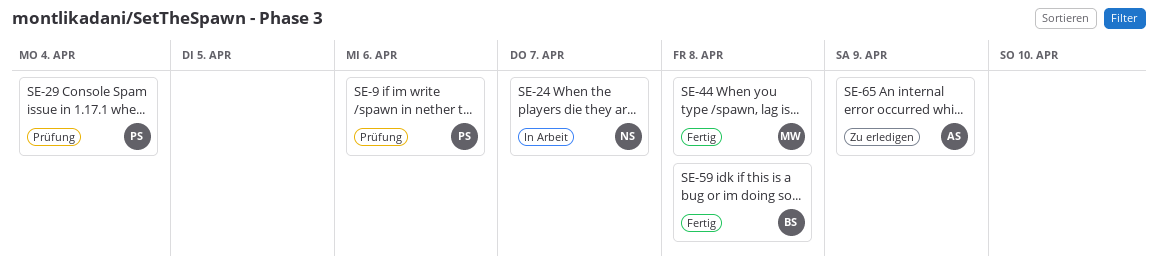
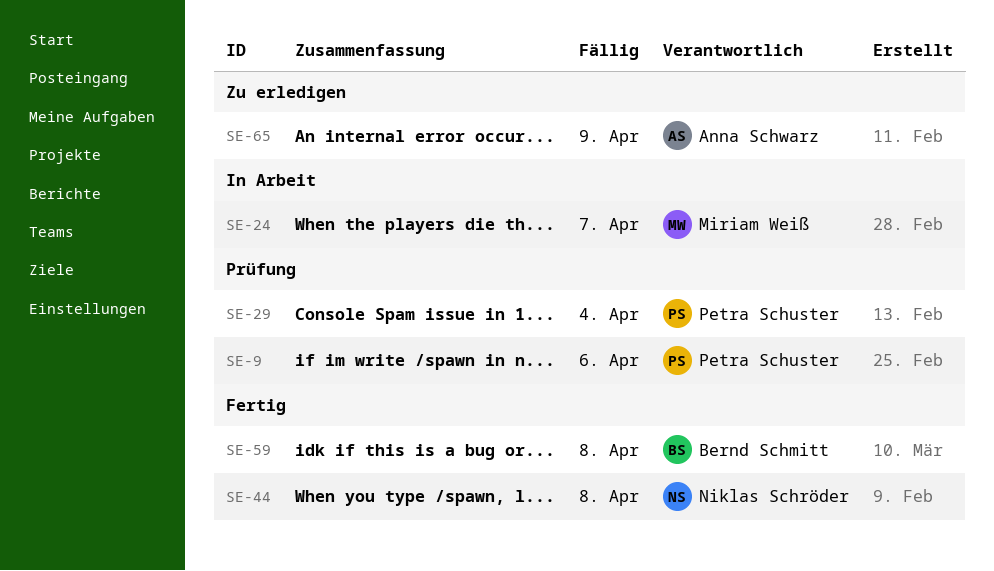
SE-24, owner: Niklas Schröder -> Miriam Weiß
SE-44, owner: Miriam Weiß -> Niklas Schröder

